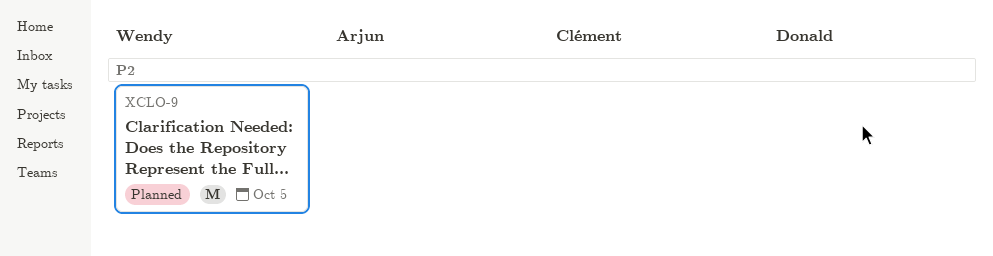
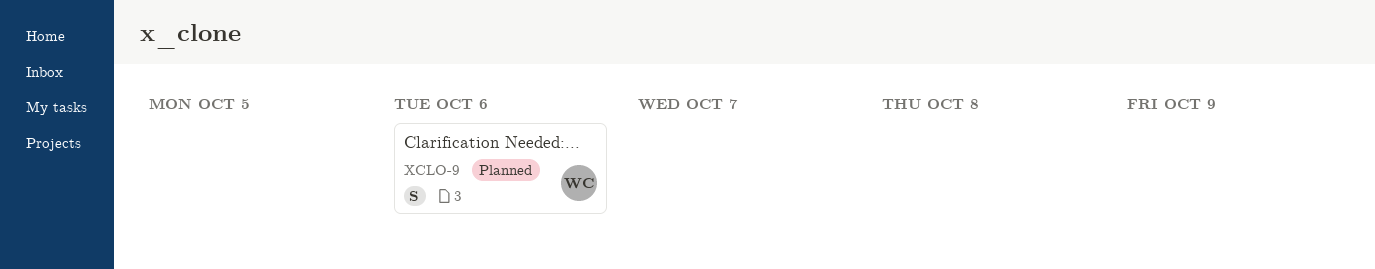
XCLO-9, estimate: M -> S
XCLO-9, due: Oct 5 -> Oct 6

